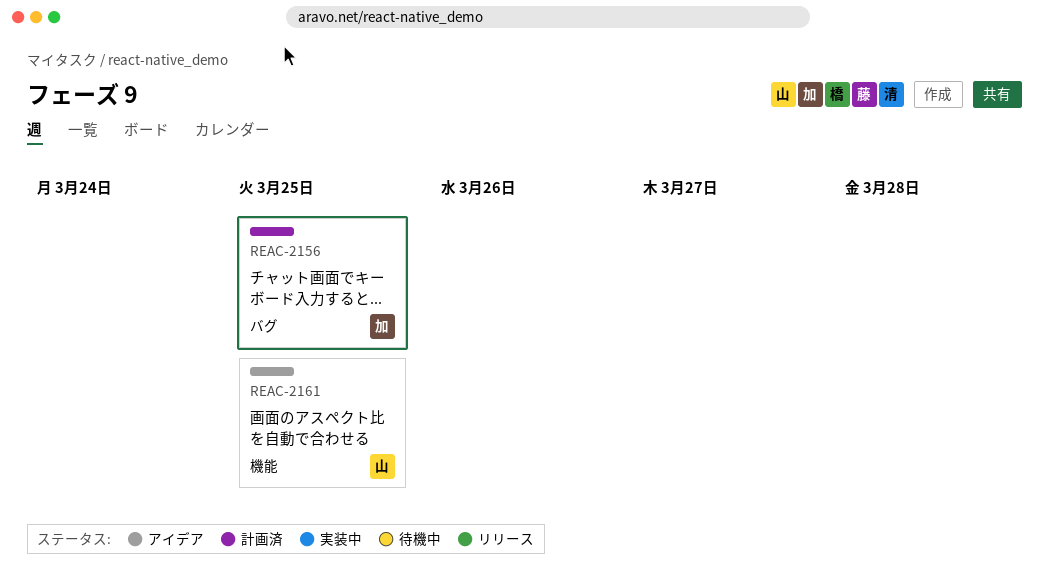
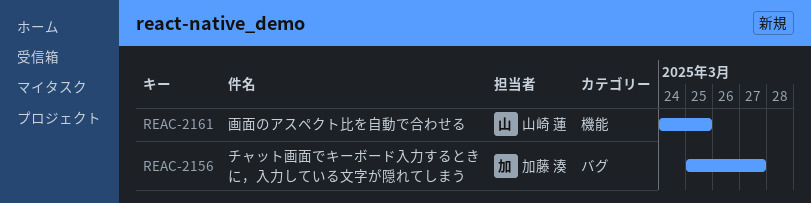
REAC-2156, due: Mar 25 -> Mar 27

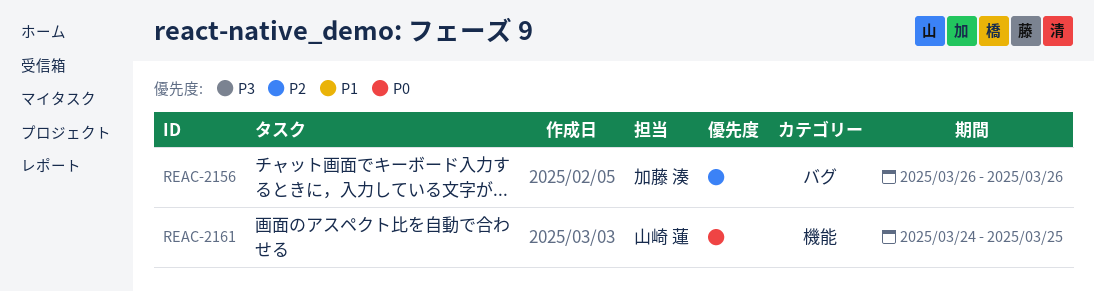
REAC-2156, start: Mar 25 -> Mar 26
REAC-2156, due: Mar 27 -> Mar 26

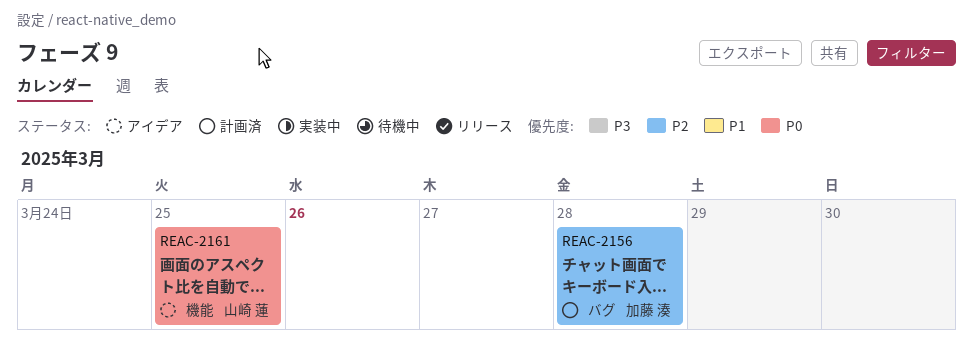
REAC-2156, due: Mar 26 -> Mar 28

